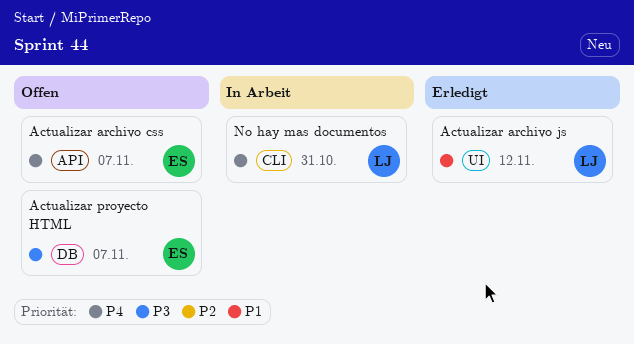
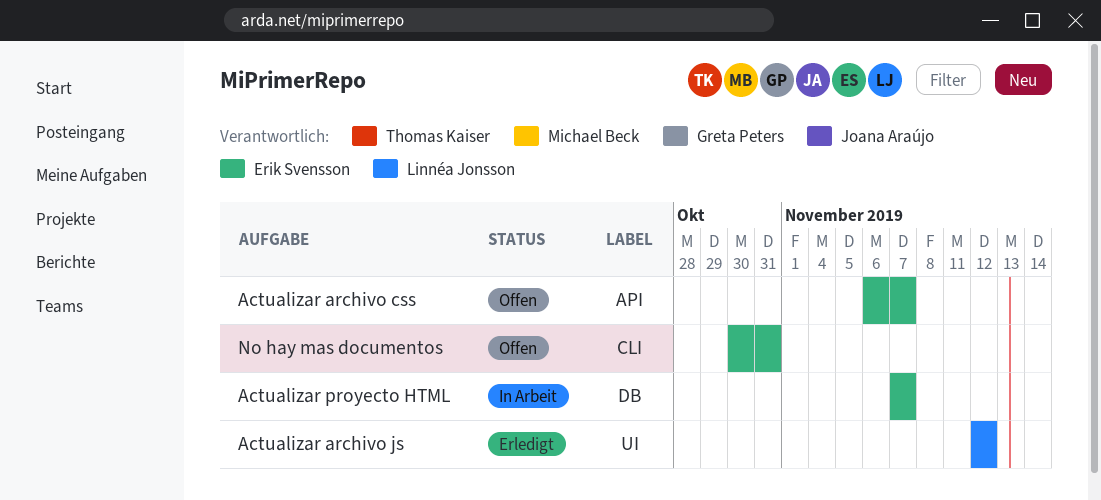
Actualizar proyecto HTML, status: Offen -> In Arbeit
No hay mas documentos, status: In Arbeit -> Offen
No hay mas documentos, owner: Linnéa Jonsson -> Erik Svensson

